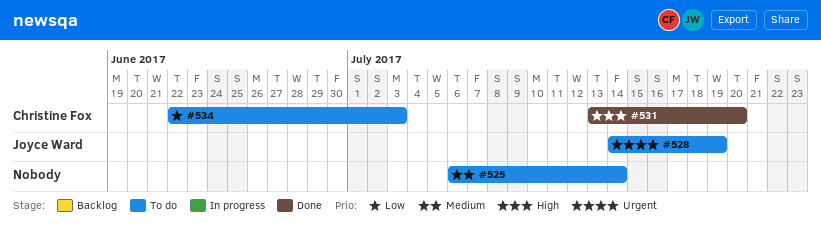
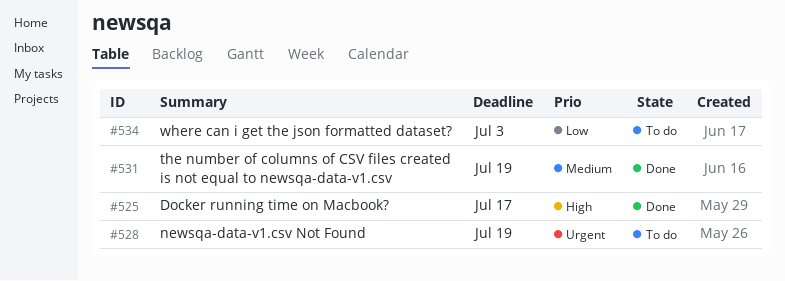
#525, status: To do -> Done
#525, priority: Medium -> High
#525, due: Jul 14 -> Jul 17
#531, priority: High -> Medium
#531, due: Jul 20 -> Jul 19

